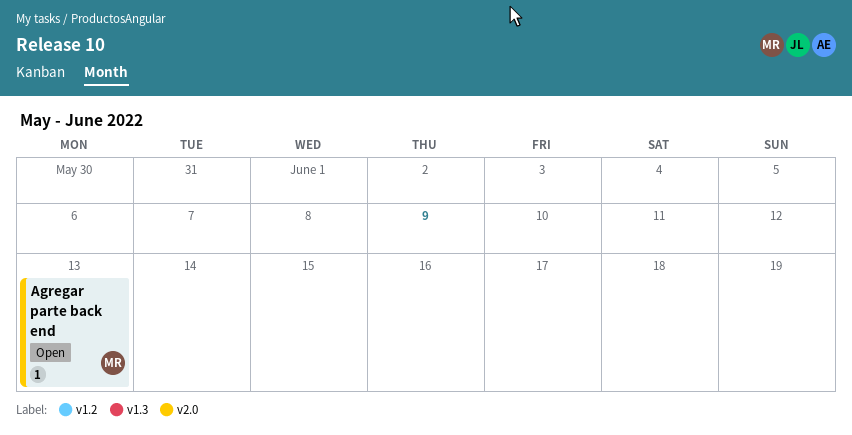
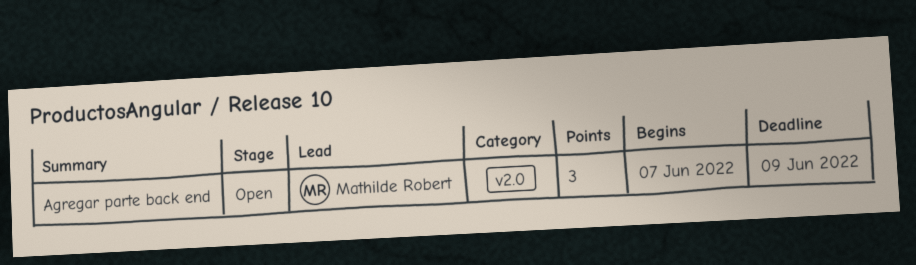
Agregar parte back end, estimate: 1 -> 3
Agregar parte back end, due: Jun 13 -> Jun 9

